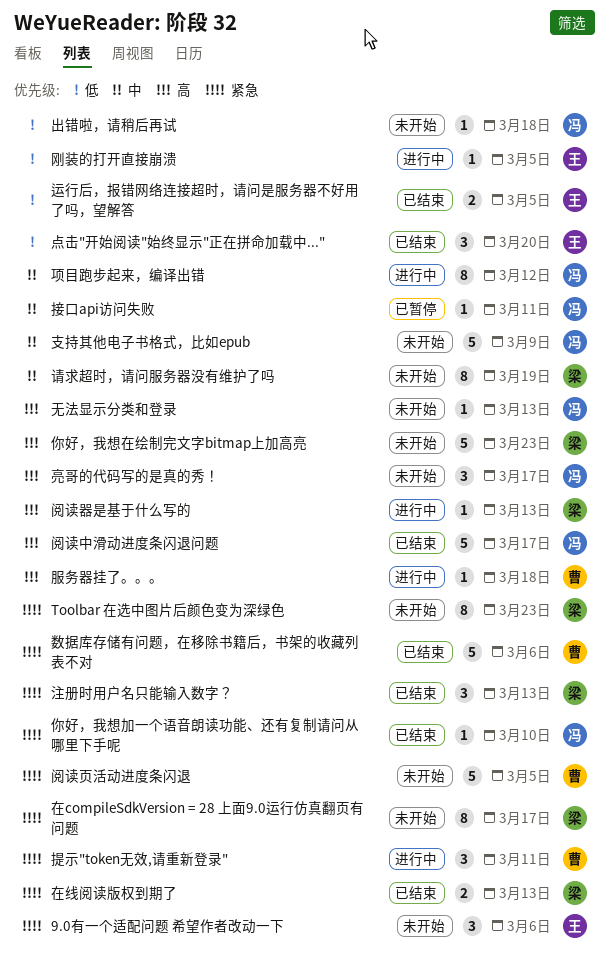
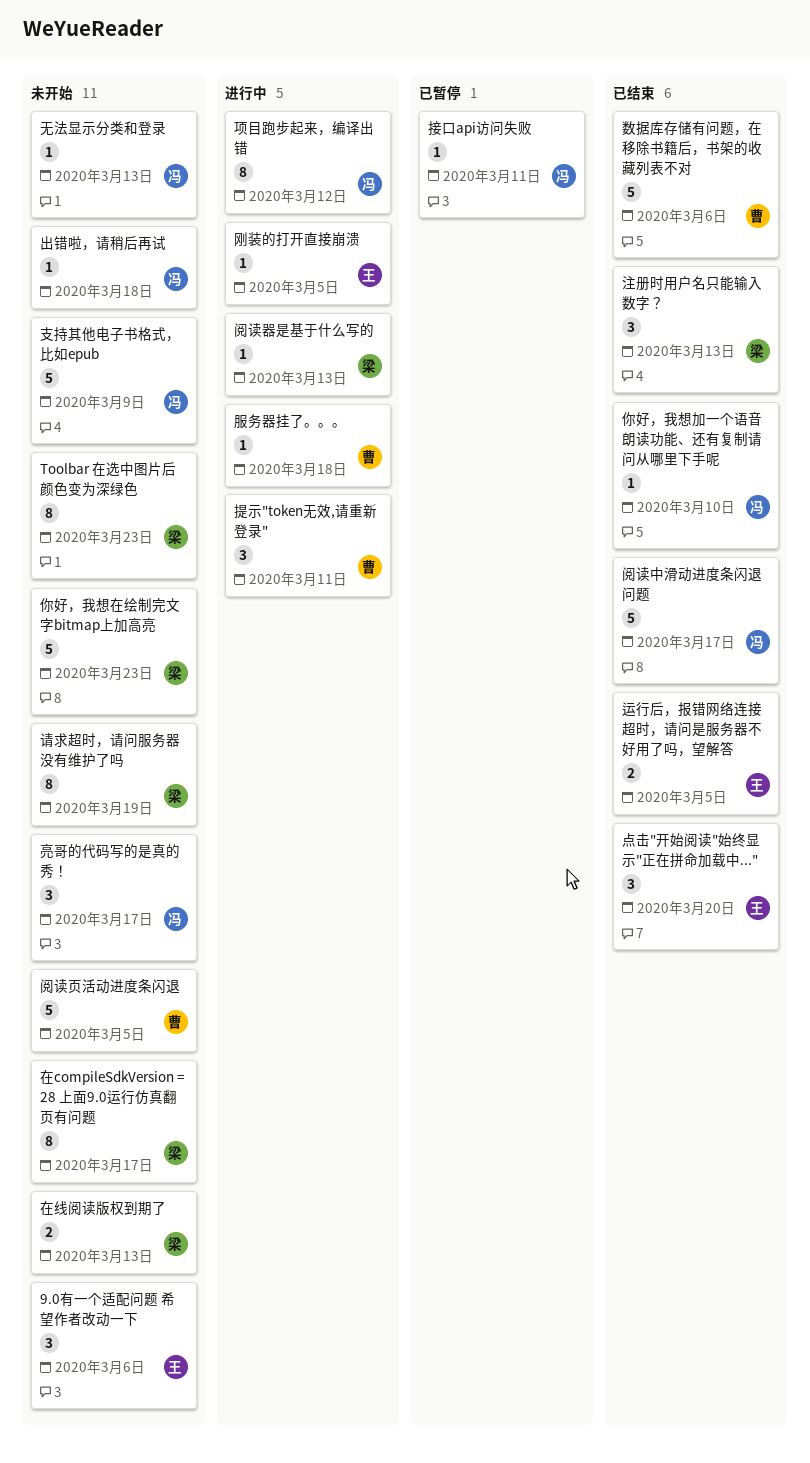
在线阅读版权到期了, status: 已结束 -> 未开始

